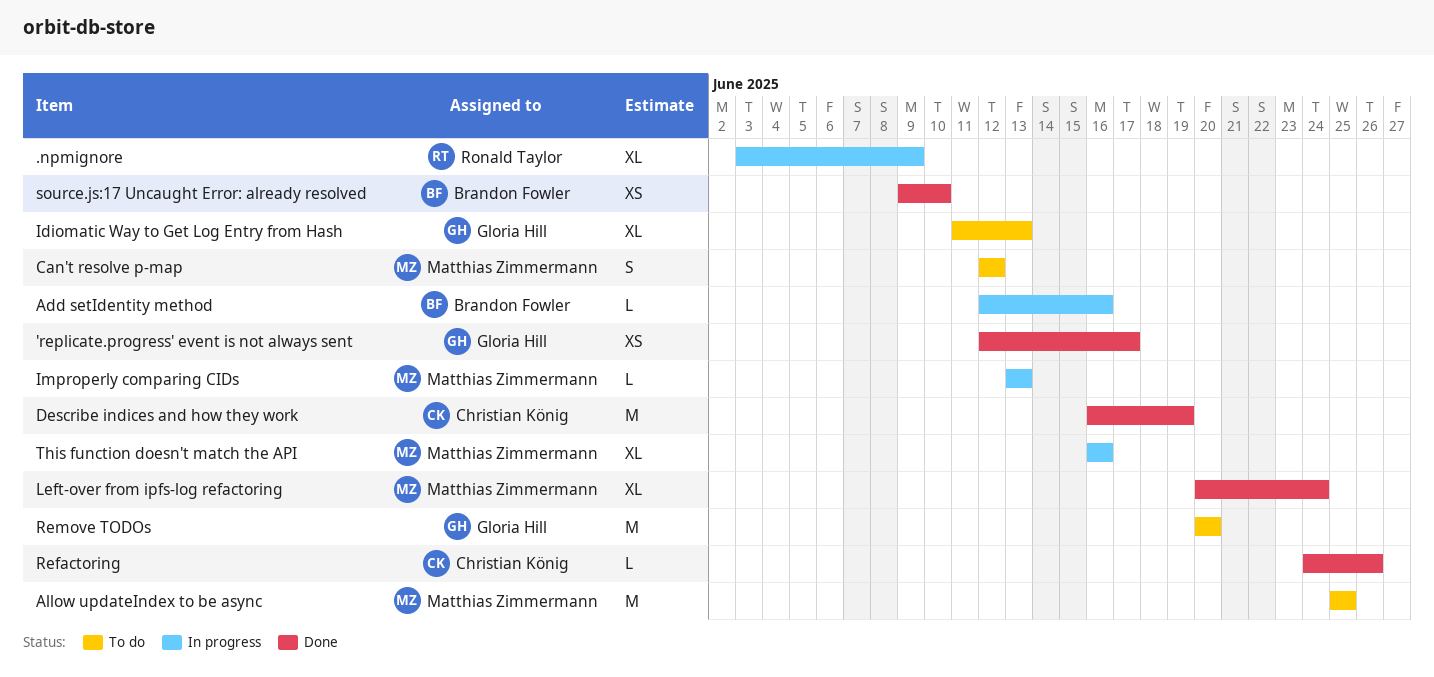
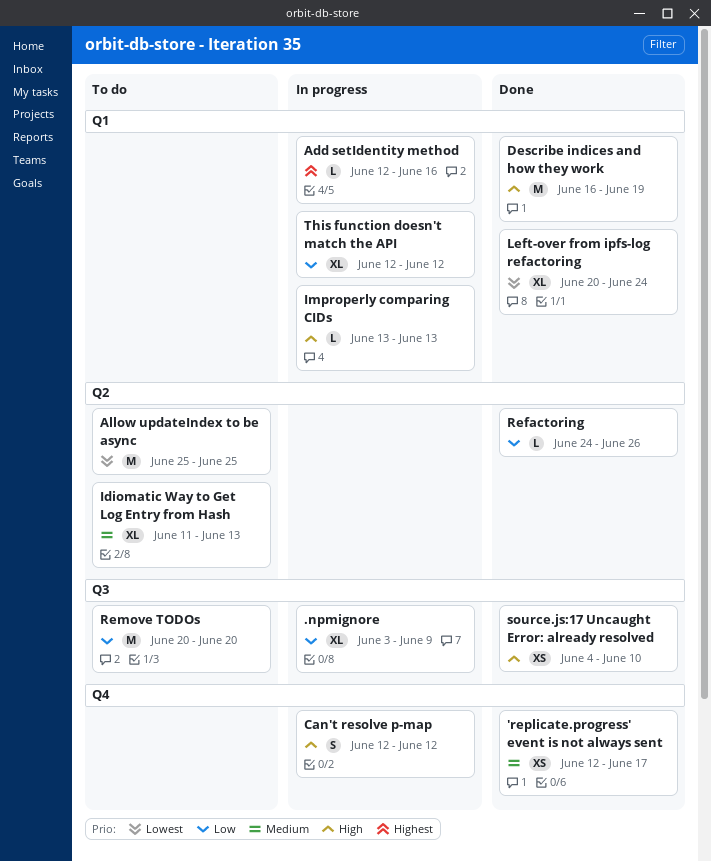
Can't resolve p-map, status: To do -> In progress
source.js:17 Uncaught Error: already resolved, start: Jun 9 -> Jun 4
This function doesn't match the API, start: Jun 16 -> Jun 12
This function doesn't match the API, due: Jun 16 -> Jun 12

